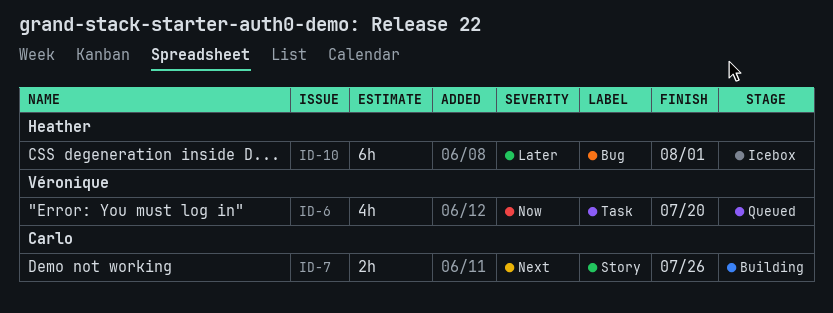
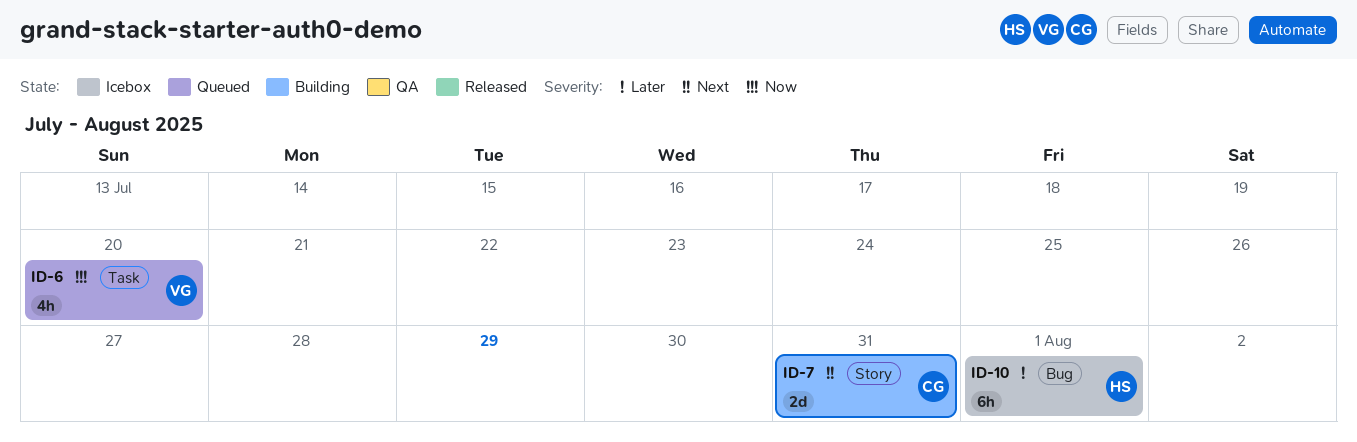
ID-7, estimate: 2h -> 2d
ID-7, due: Jul 26 -> Jul 31

